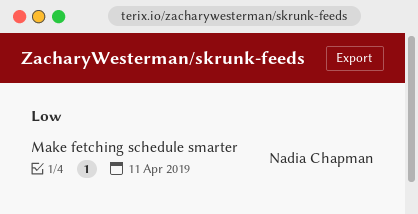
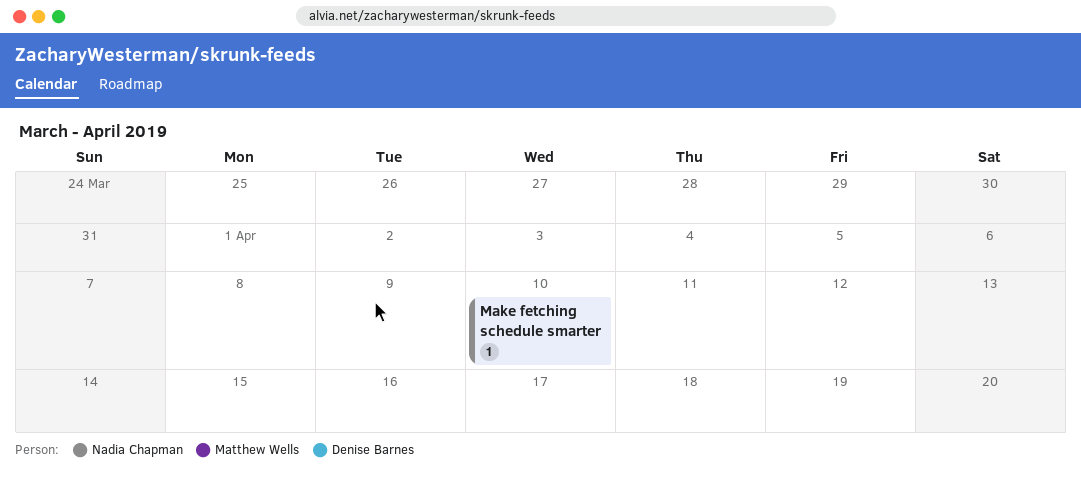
Make fetching schedule smarter, due: Apr 11 -> Apr 10

